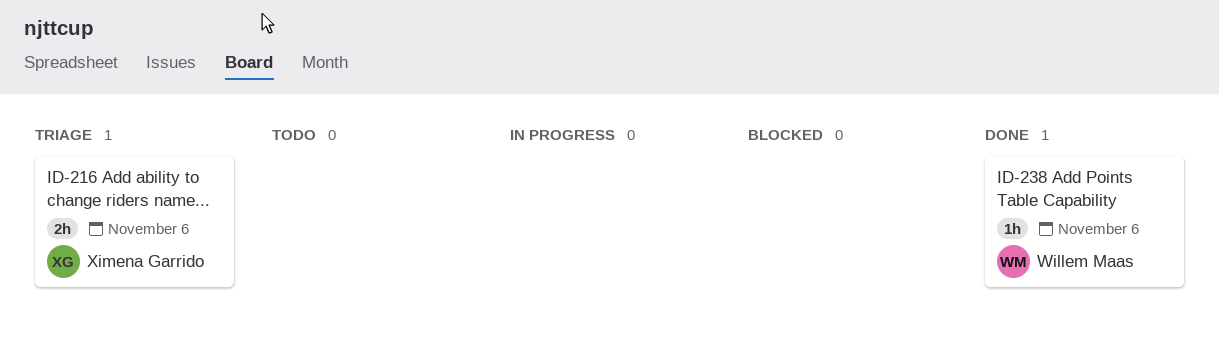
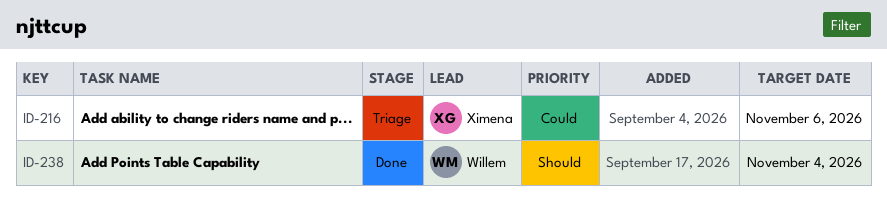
ID-238, due: Nov 6 -> Nov 4

